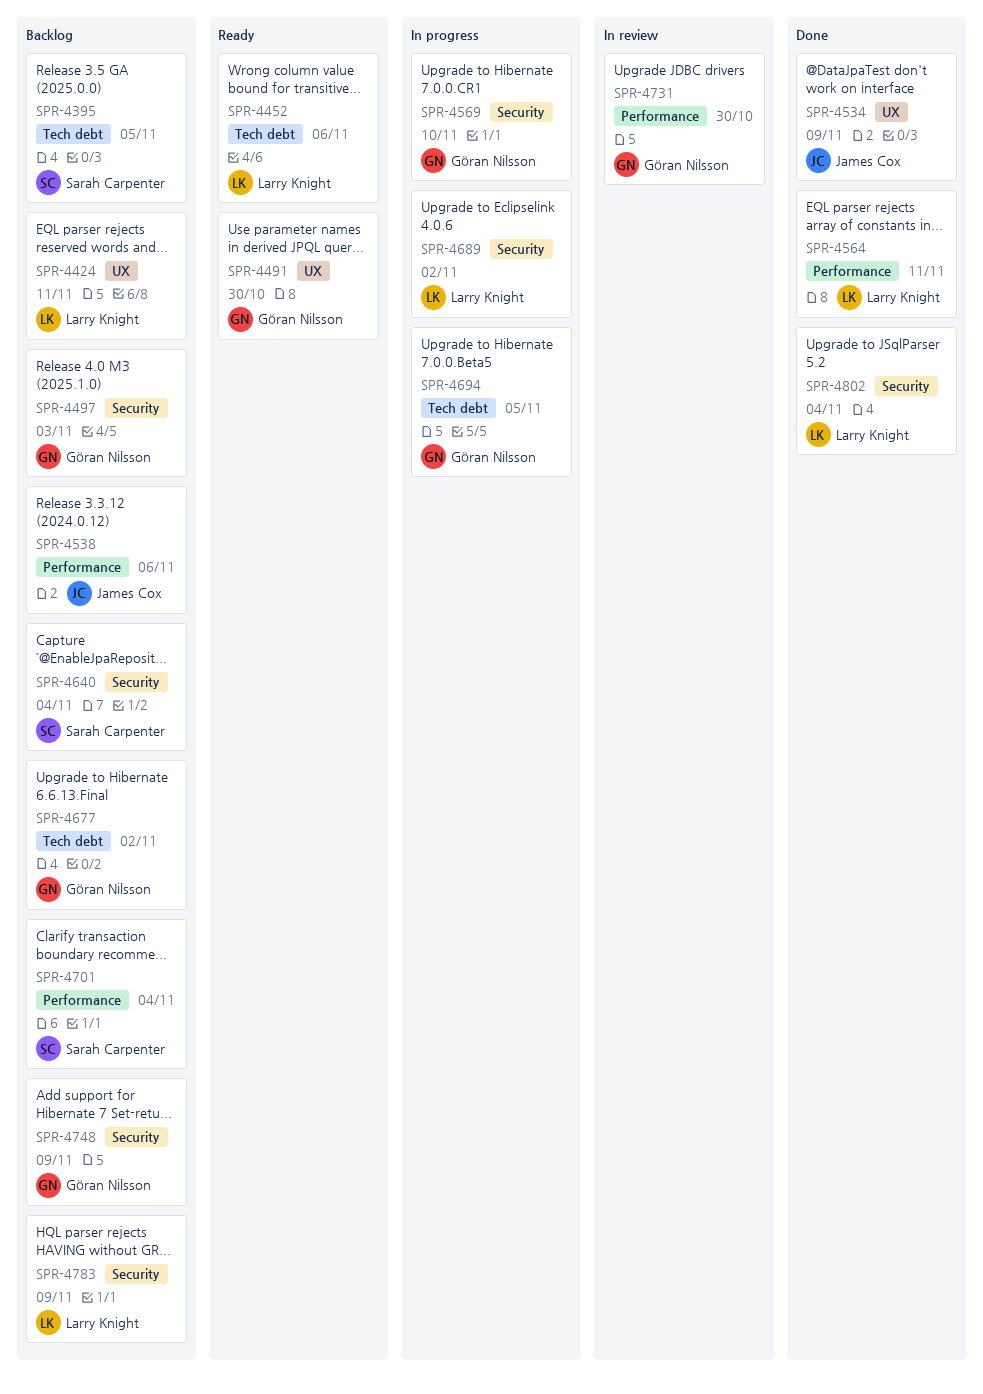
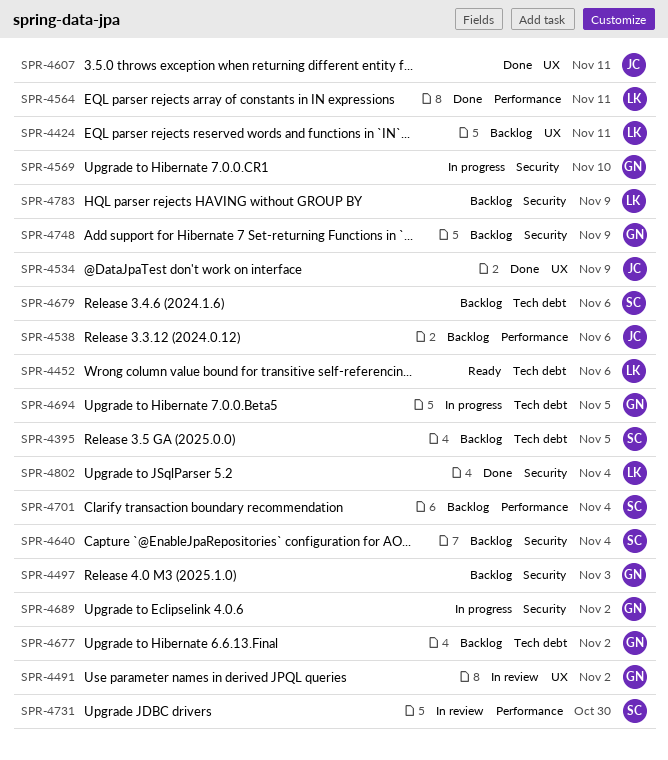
SPR-4491, status: Ready -> In review
SPR-4491, due: Oct 30 -> Nov 2
SPR-4607: none -> present
SPR-4679: none -> present
SPR-4689, owner: Larry Knight -> Göran Nilsson
SPR-4731, owner: Göran Nilsson -> Sarah Carpenter

